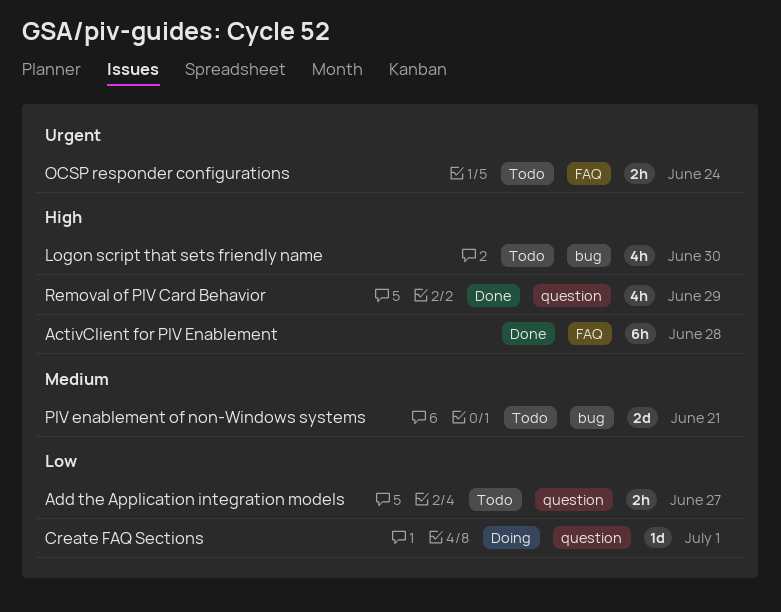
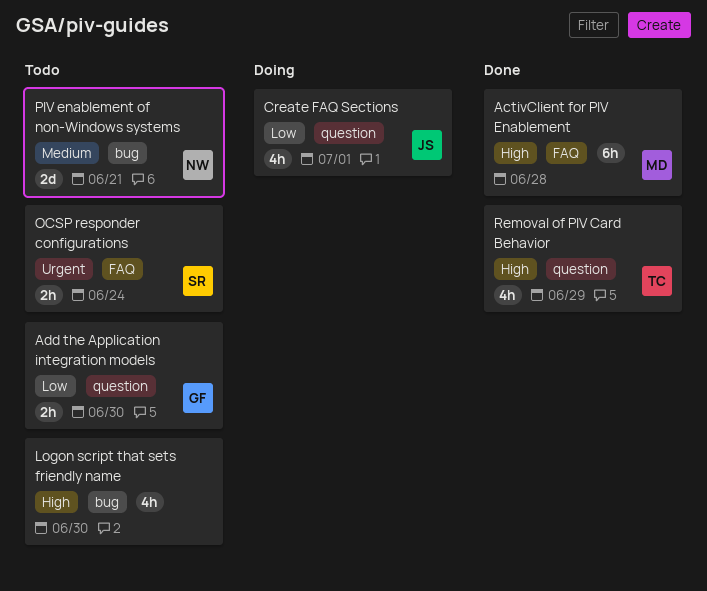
Add the Application integration models, due: Jun 27 -> Jun 30
Create FAQ Sections, estimate: 1d -> 4h

